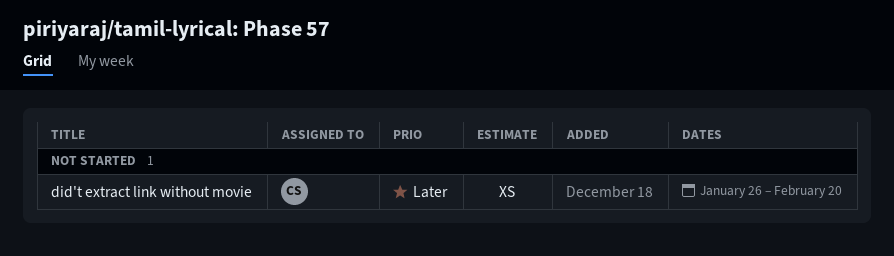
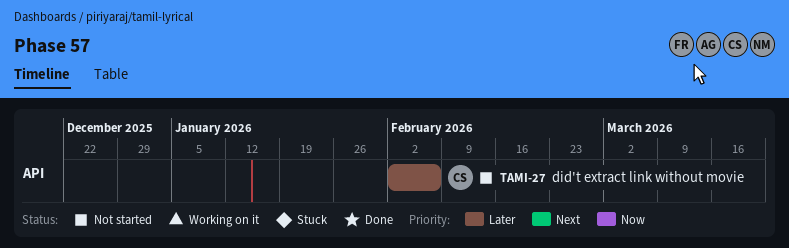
did't extract link without movie, start: Jan 26 -> Feb 2
did't extract link without movie, due: Feb 20 -> Feb 6

